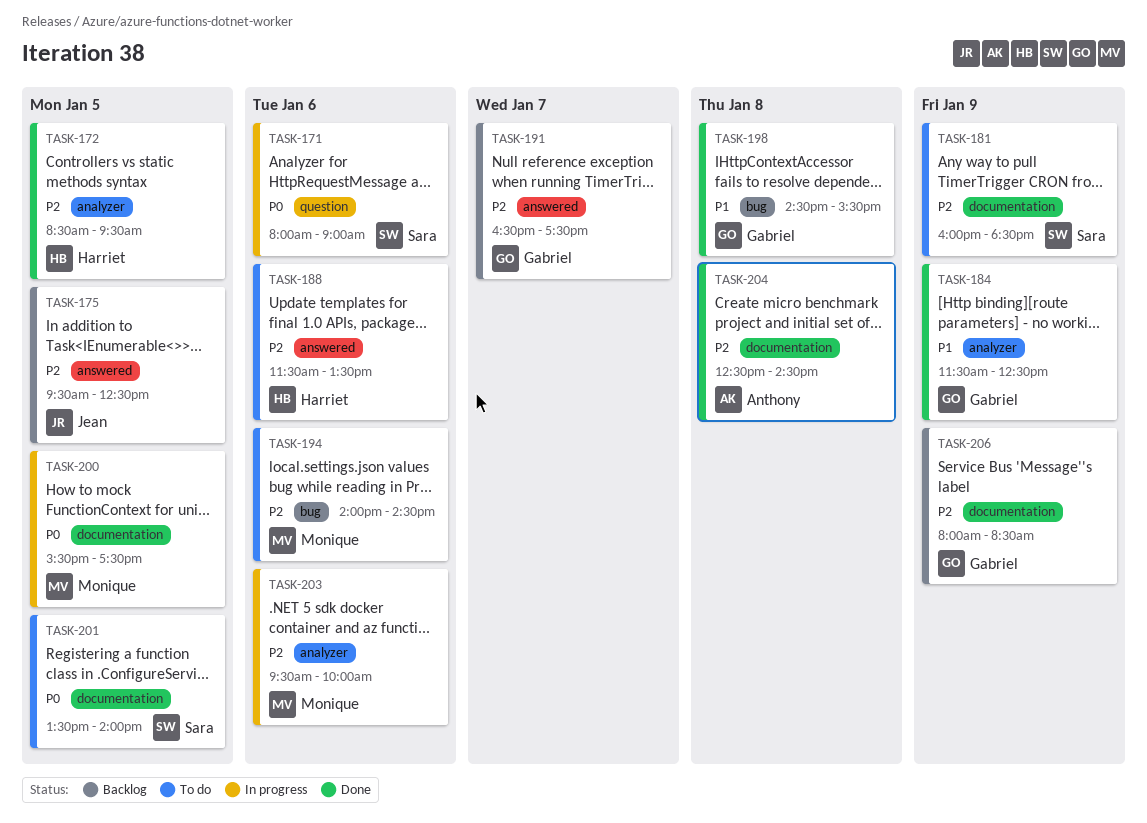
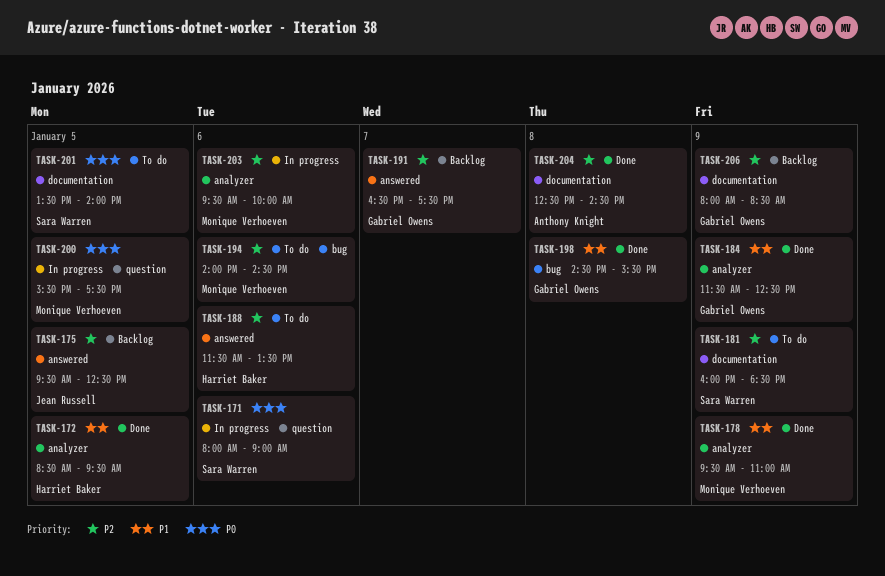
TASK-172, priority: P2 -> P1
TASK-178: none -> present
TASK-200, label: documentation -> question

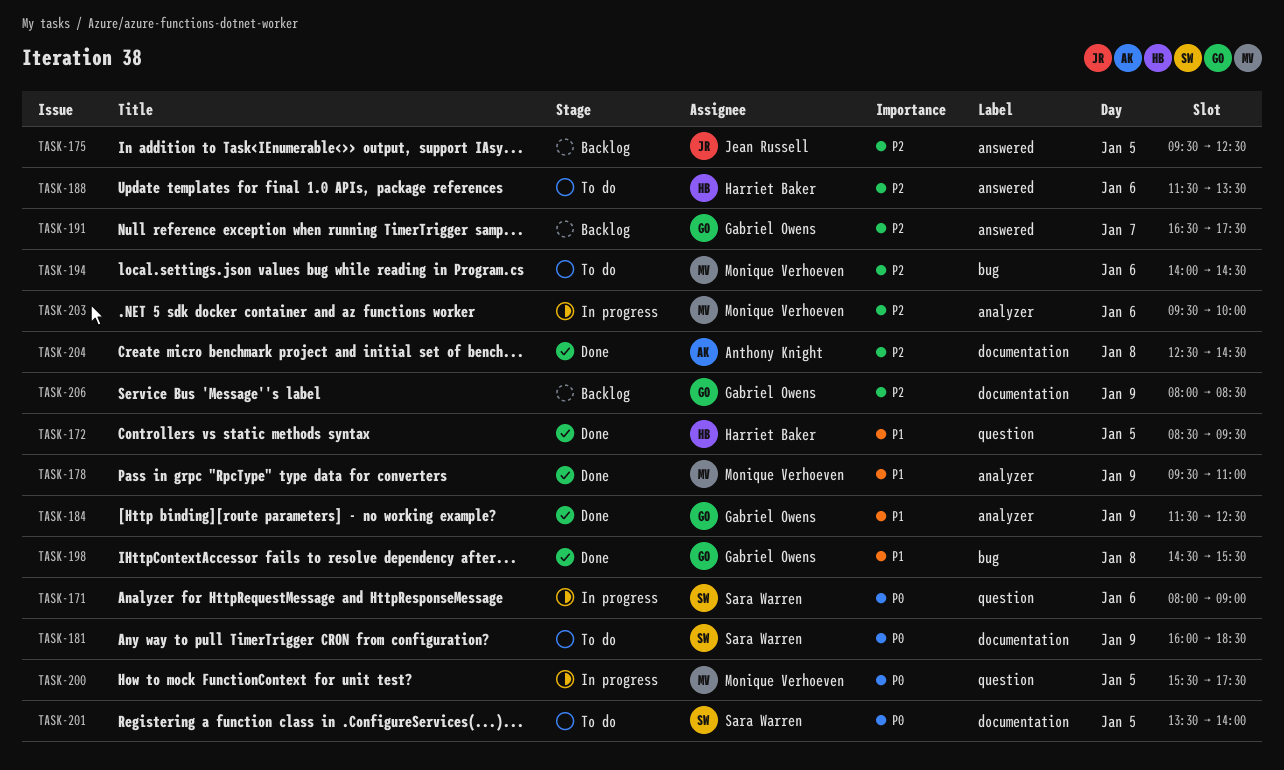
TASK-172, label: analyzer -> question
TASK-181, priority: P2 -> P0

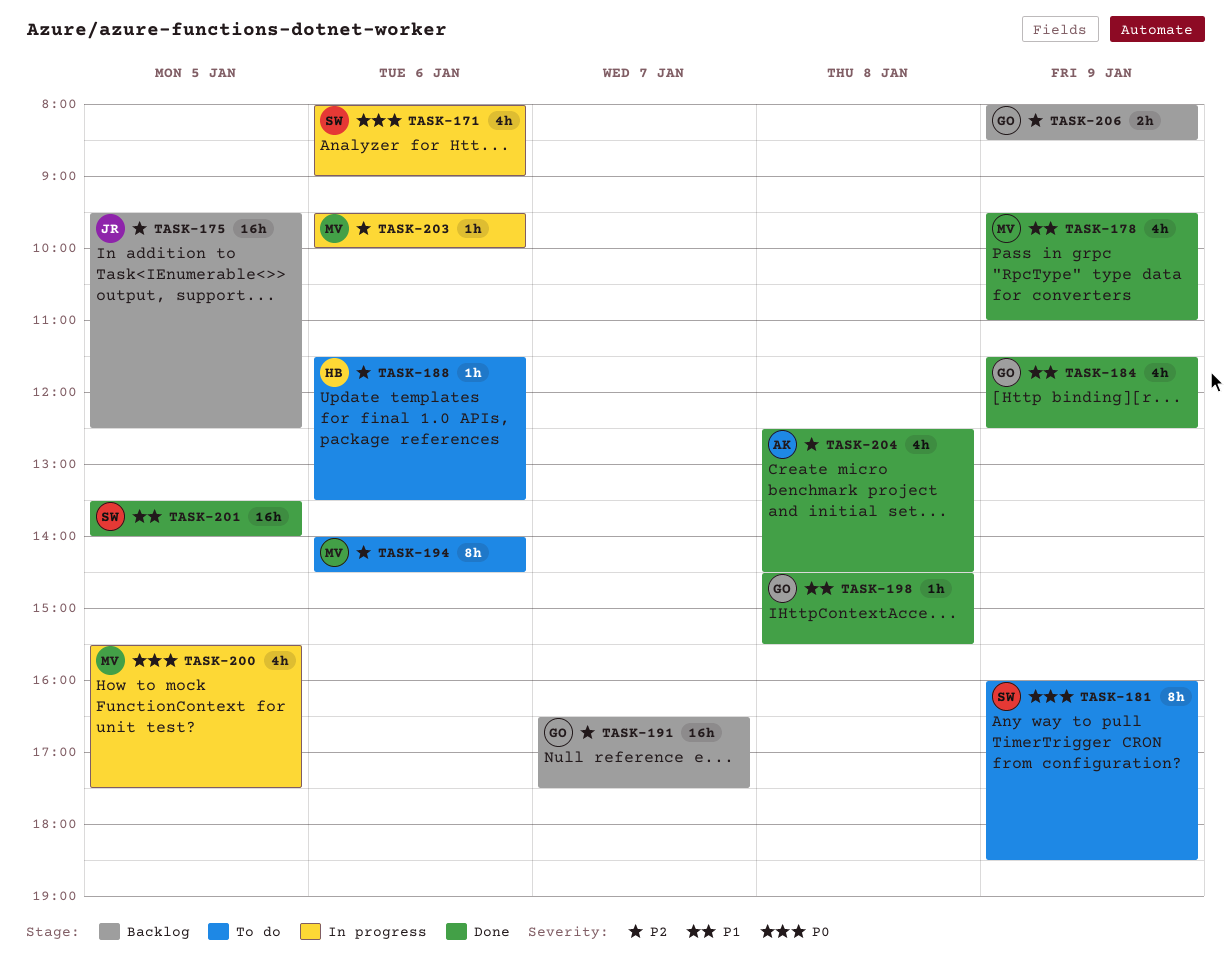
TASK-172: present -> none
TASK-201, status: To do -> Done
TASK-201, priority: P0 -> P1

